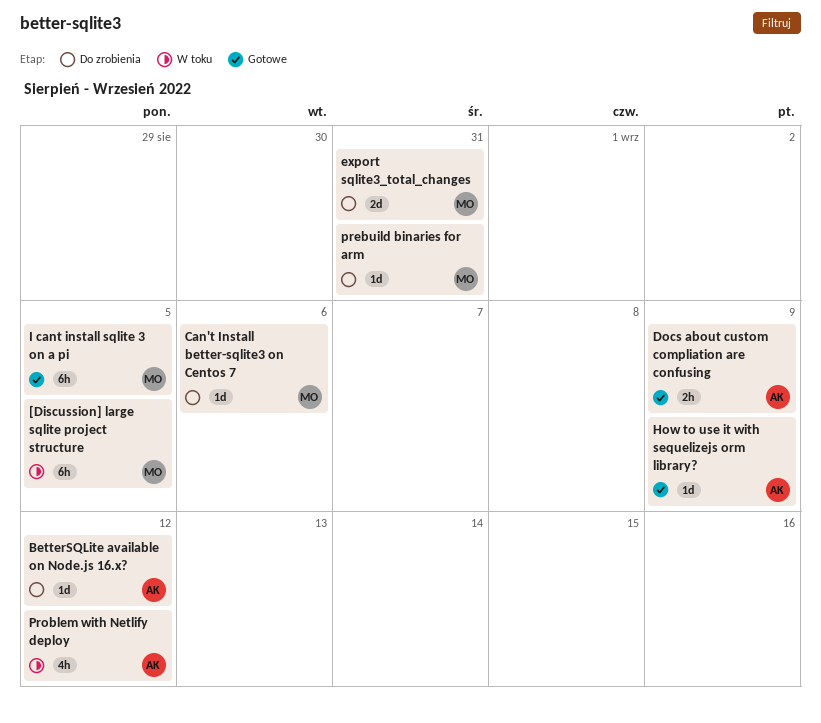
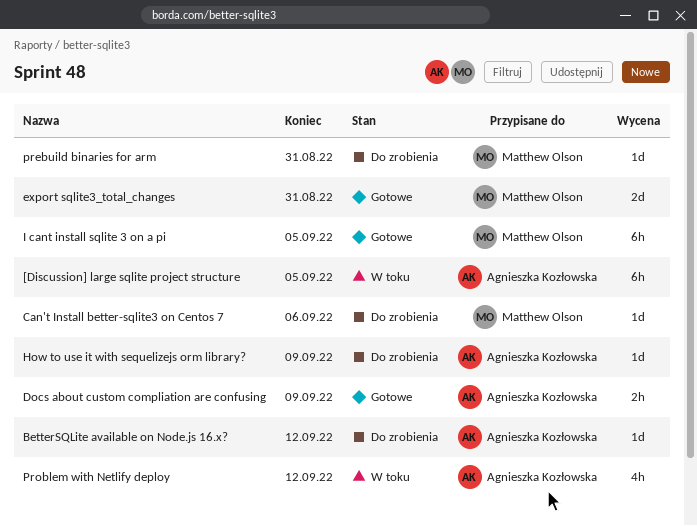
[Discussion] large sqlite project structure, owner: Matthew Olson -> Agnieszka Kozłowska
export sqlite3_total_changes, status: Do zrobienia -> Gotowe
How to use it with sequelizejs orm library?, status: Gotowe -> Do zrobienia

